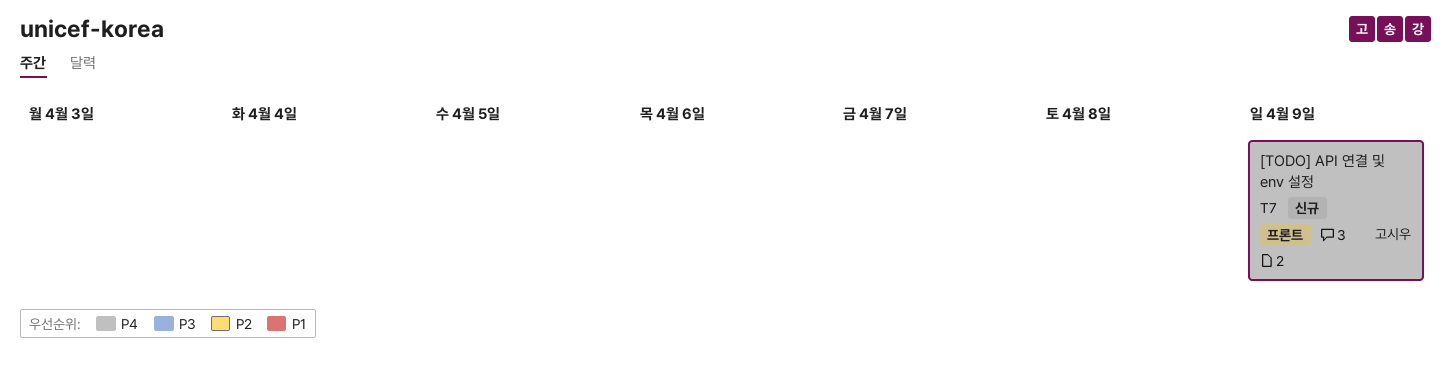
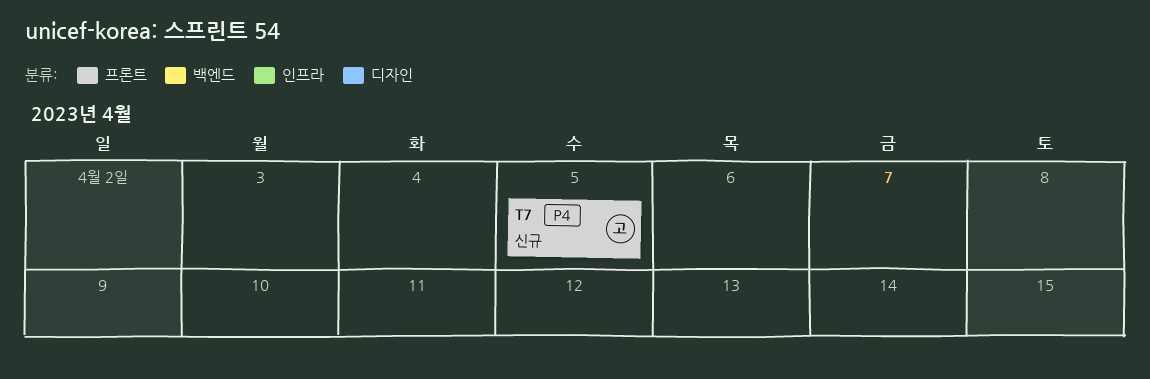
T7, due: Apr 9 -> Apr 5

